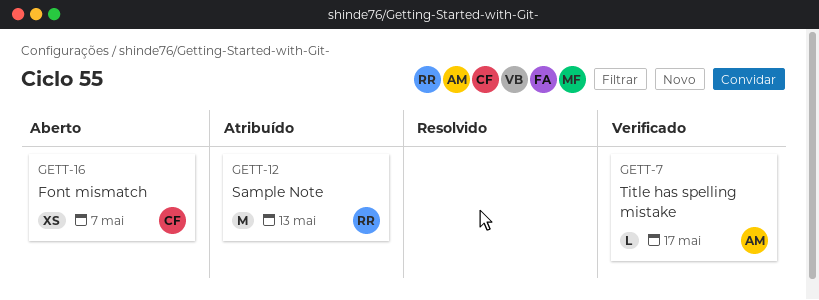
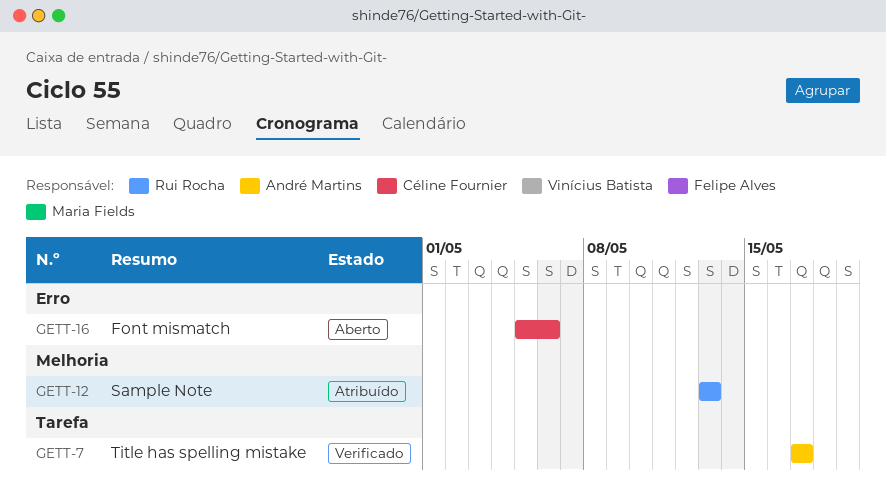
GETT-16, due: May 7 -> May 6

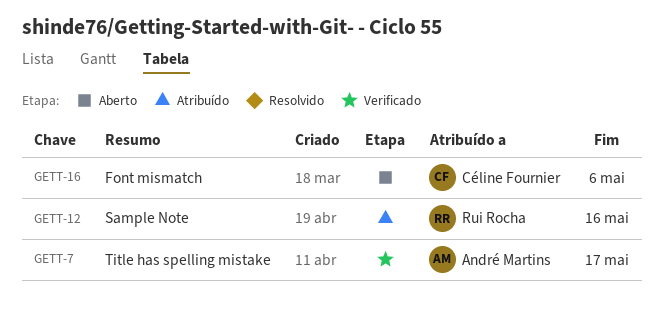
GETT-12, due: May 13 -> May 16

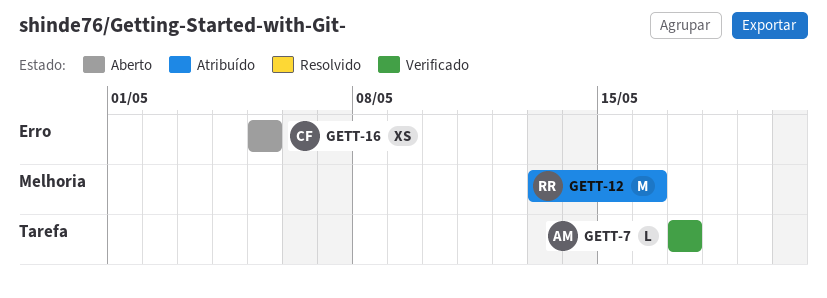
GETT-16, due: May 6 -> May 5

